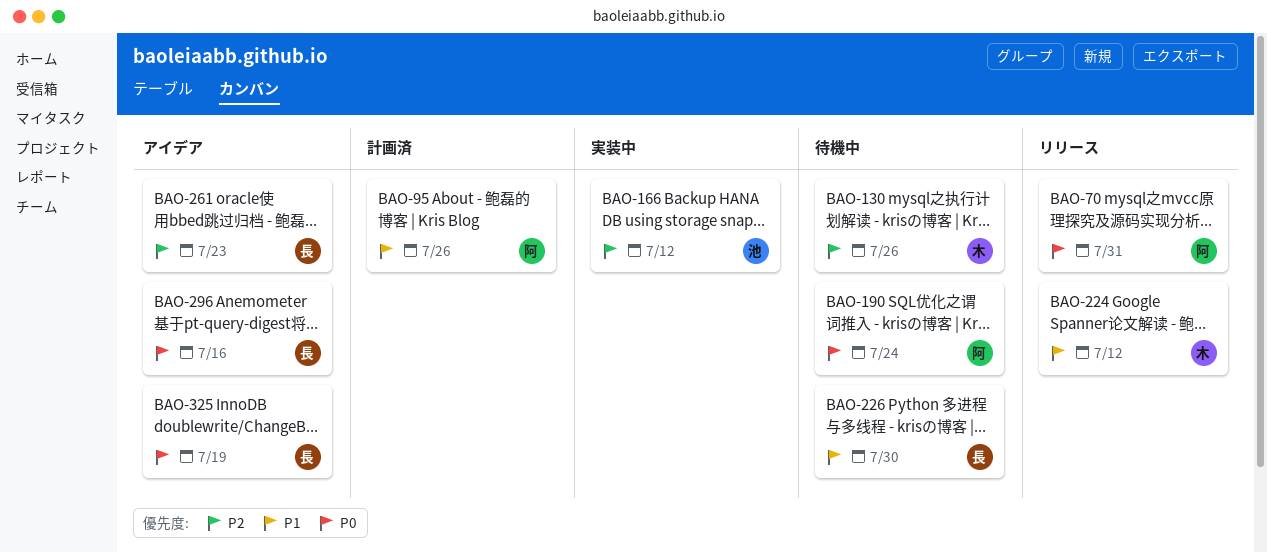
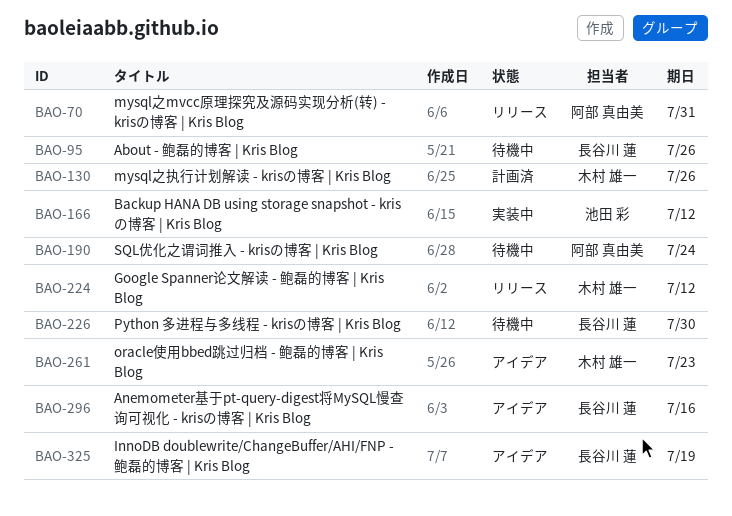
BAO-95, status: 計画済 -> 待機中
BAO-95, owner: 阿部 真由美 -> 長谷川 蓮
BAO-130, status: 待機中 -> 計画済
BAO-261, owner: 長谷川 蓮 -> 木村 雄一

